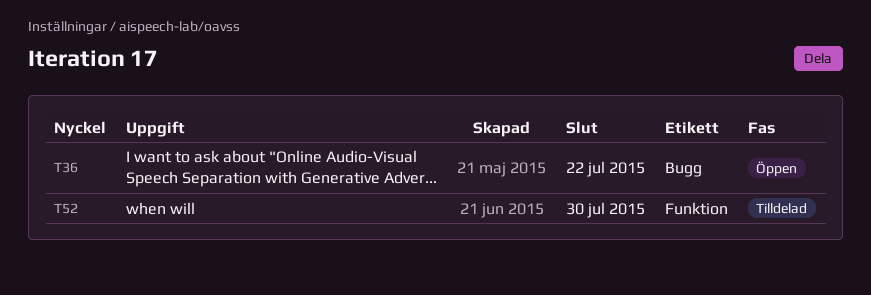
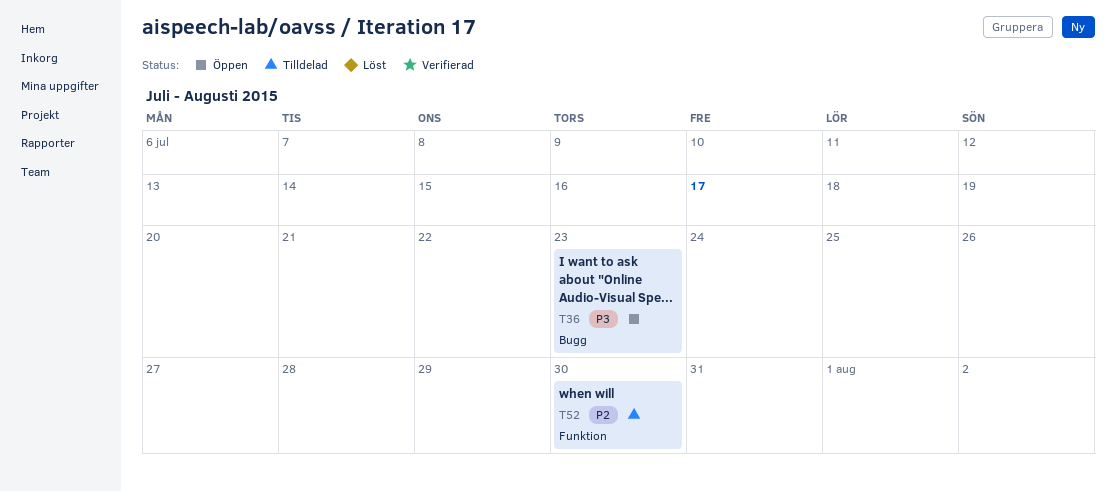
T36, due: Jul 22 -> Jul 23

